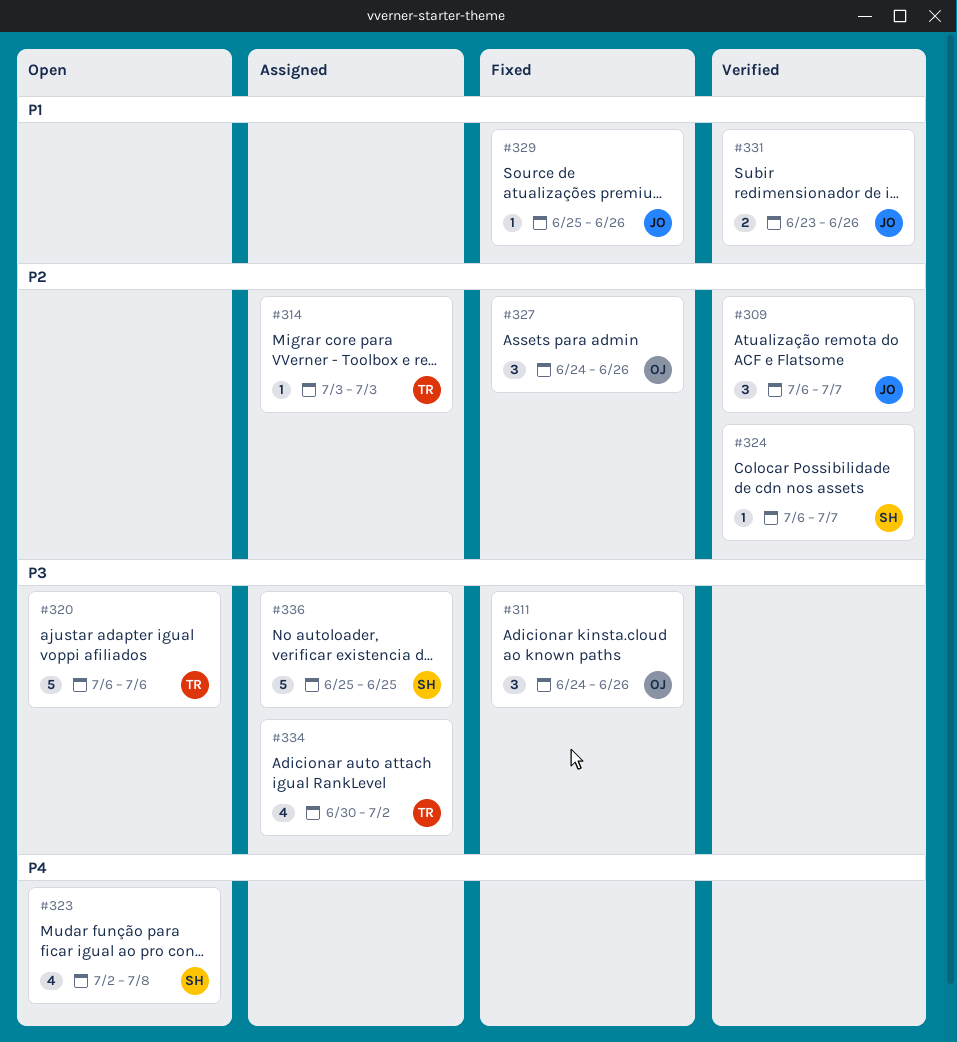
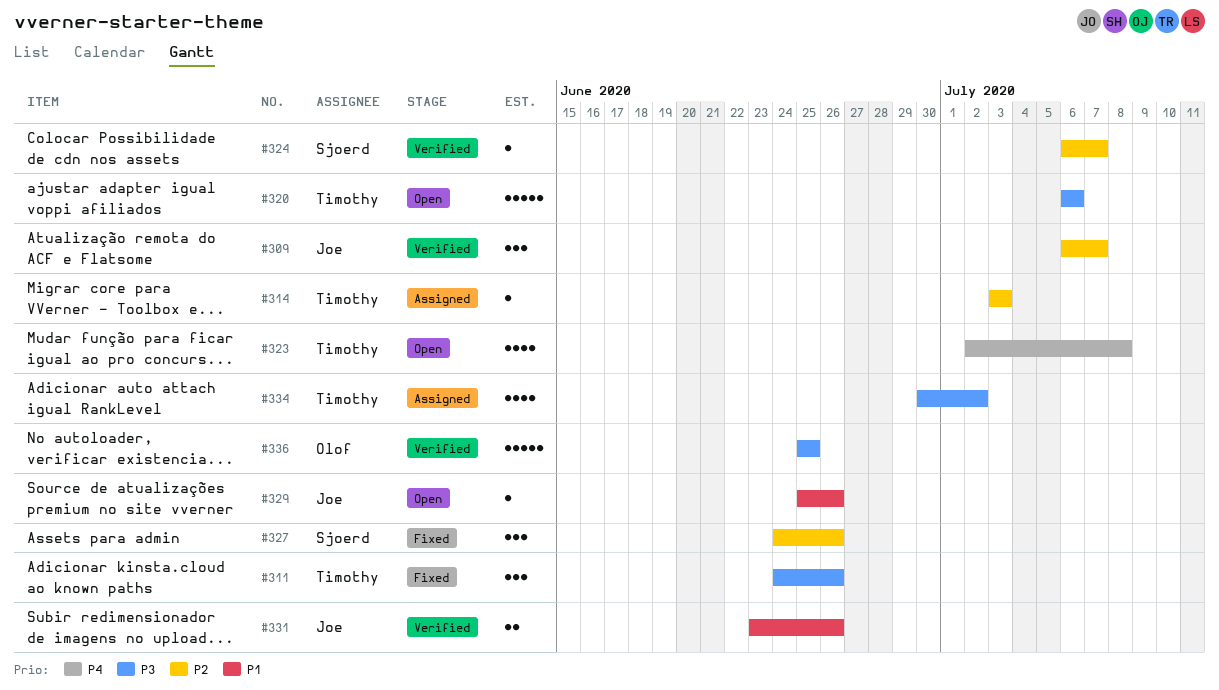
#311, owner: Olof -> Timothy
#323, owner: Sjoerd -> Timothy
#327, owner: Olof -> Sjoerd
#329, status: Fixed -> Open
#336, status: Assigned -> Verified
#336, owner: Sjoerd -> Olof

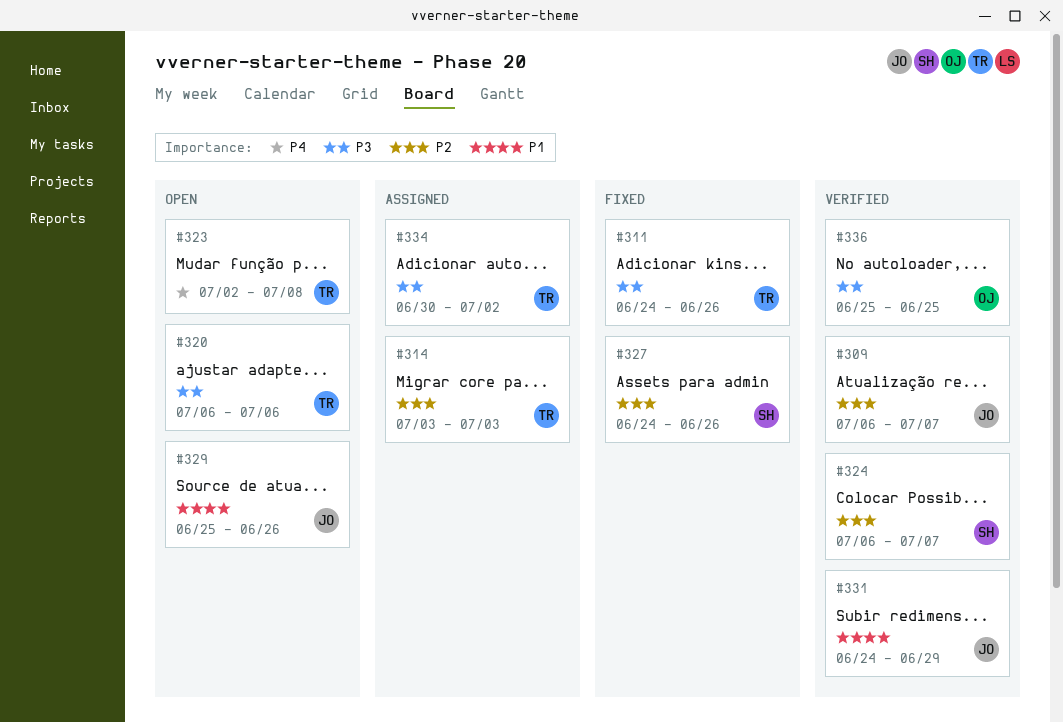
#331, start: Jun 23 -> Jun 24
#331, due: Jun 26 -> Jun 29

